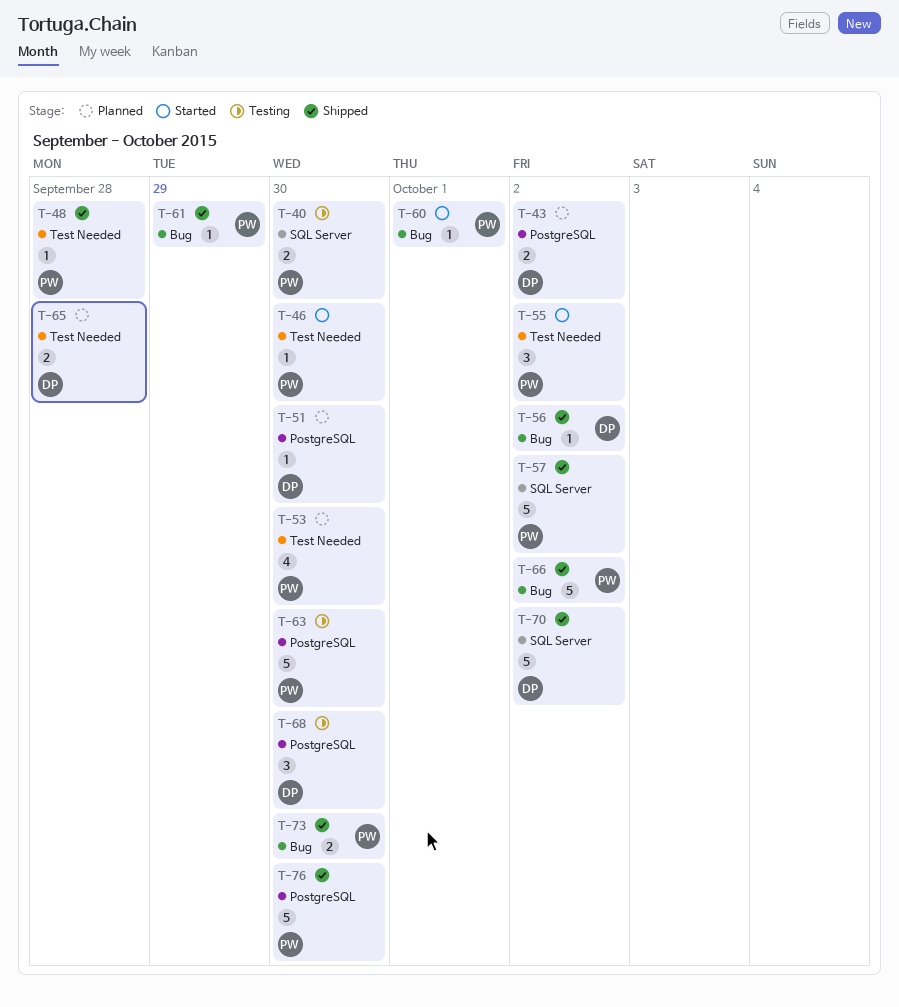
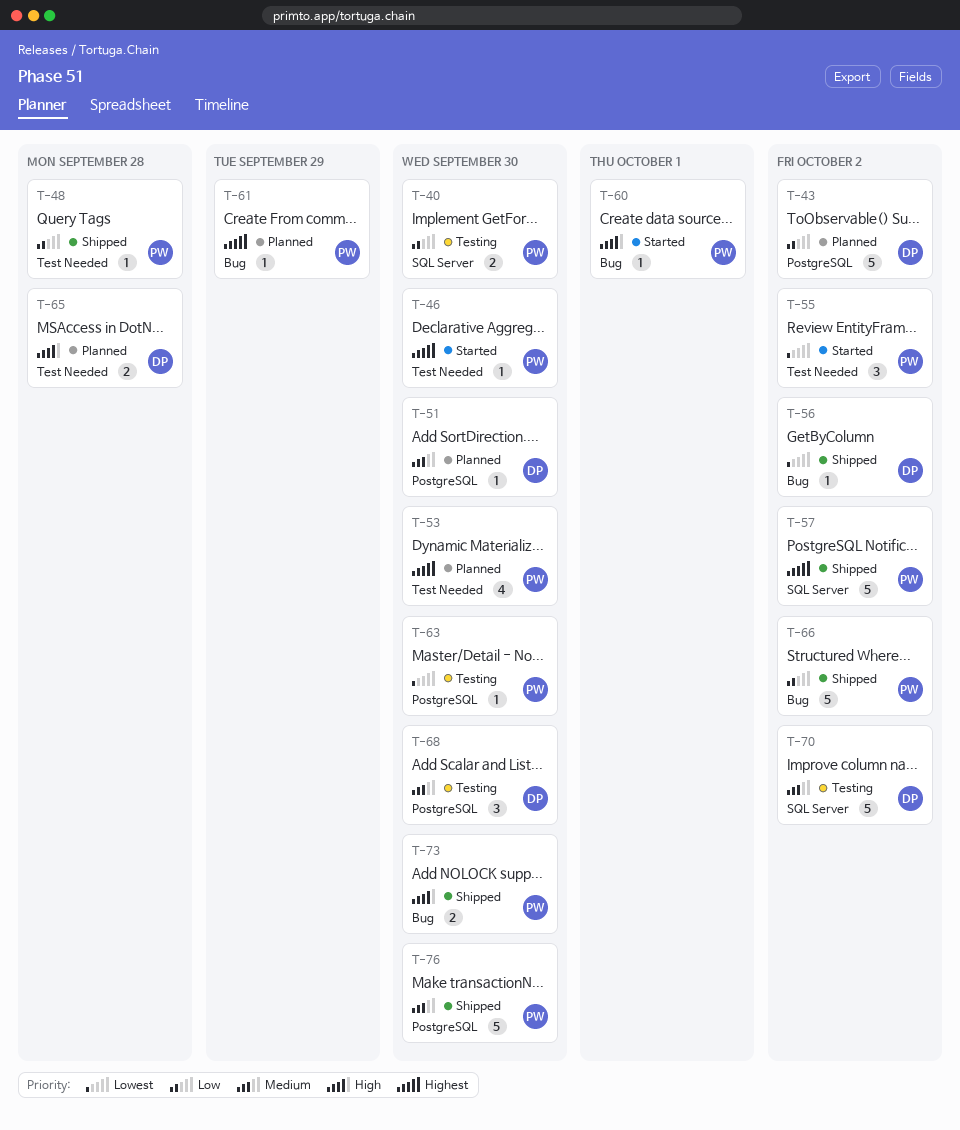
T-43, estimate: 2 -> 5
T-61, status: Shipped -> Planned
T-63, estimate: 5 -> 1
T-70, status: Shipped -> Testing

